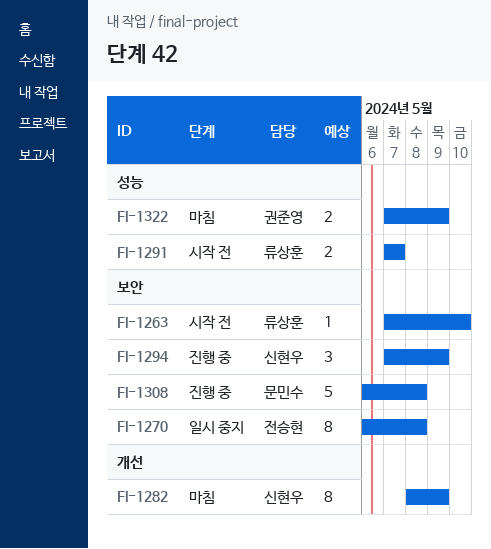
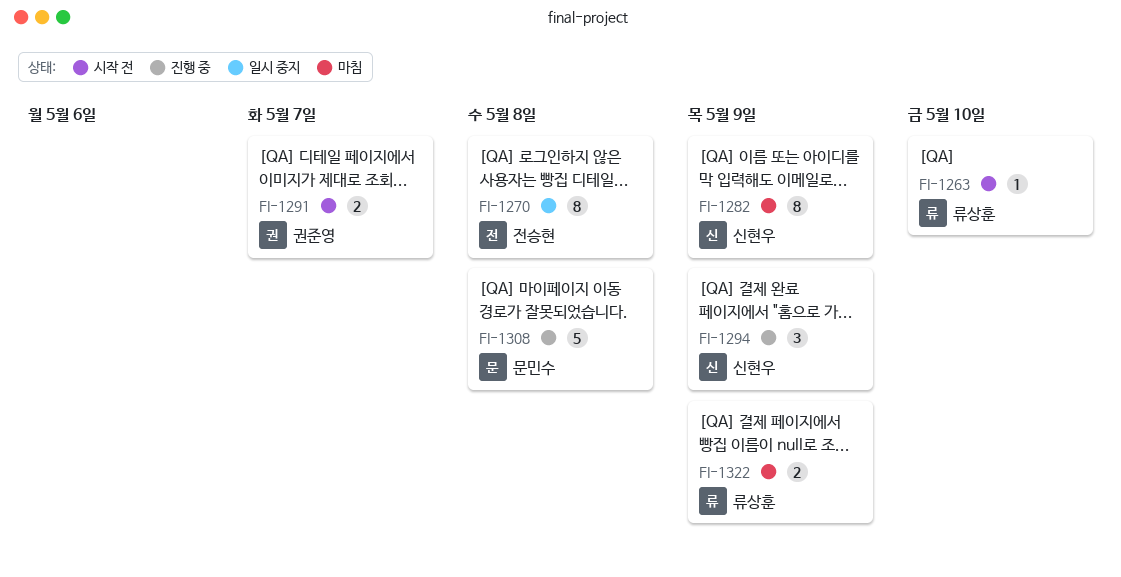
FI-1291, owner: 류상훈 -> 권준영
FI-1322, owner: 권준영 -> 류상훈

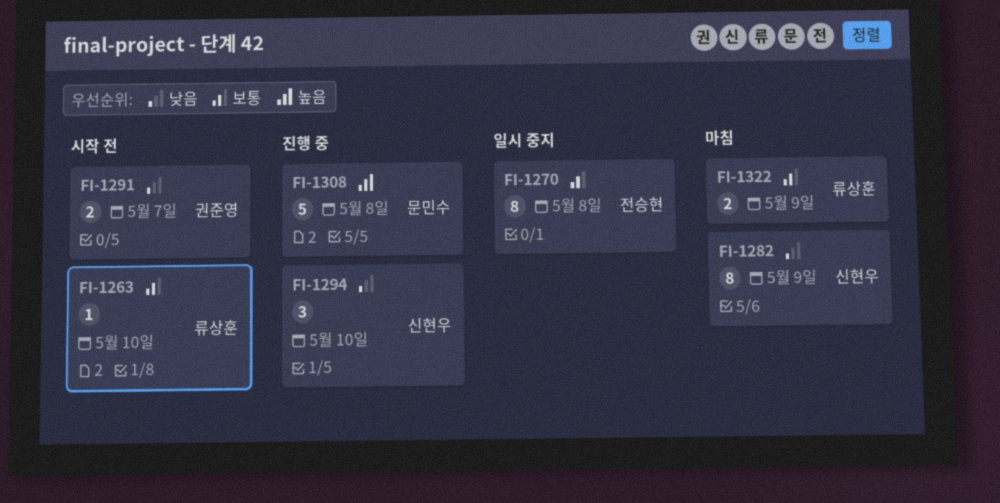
FI-1294, due: May 9 -> May 10

